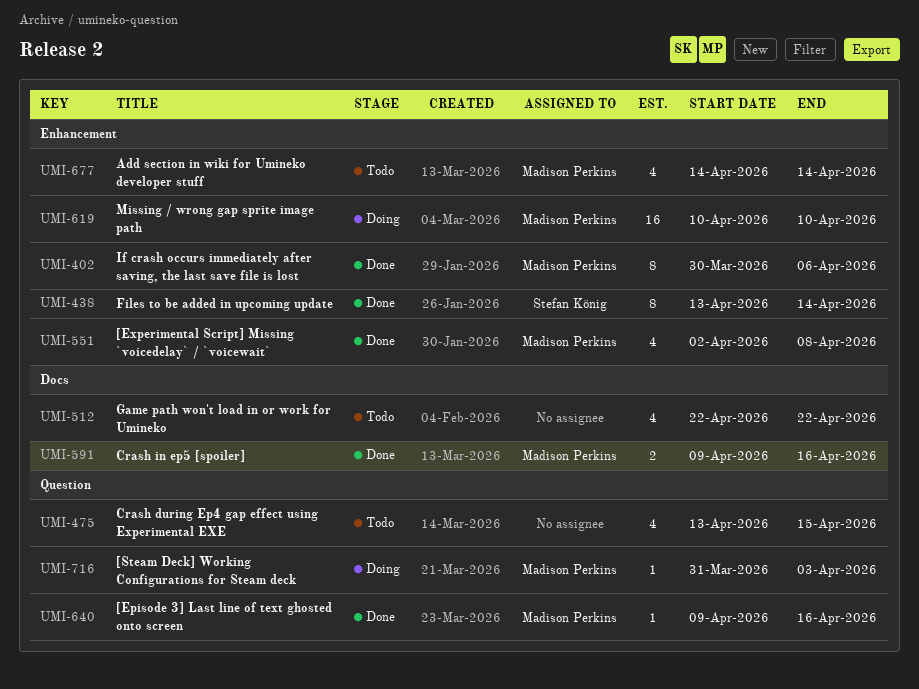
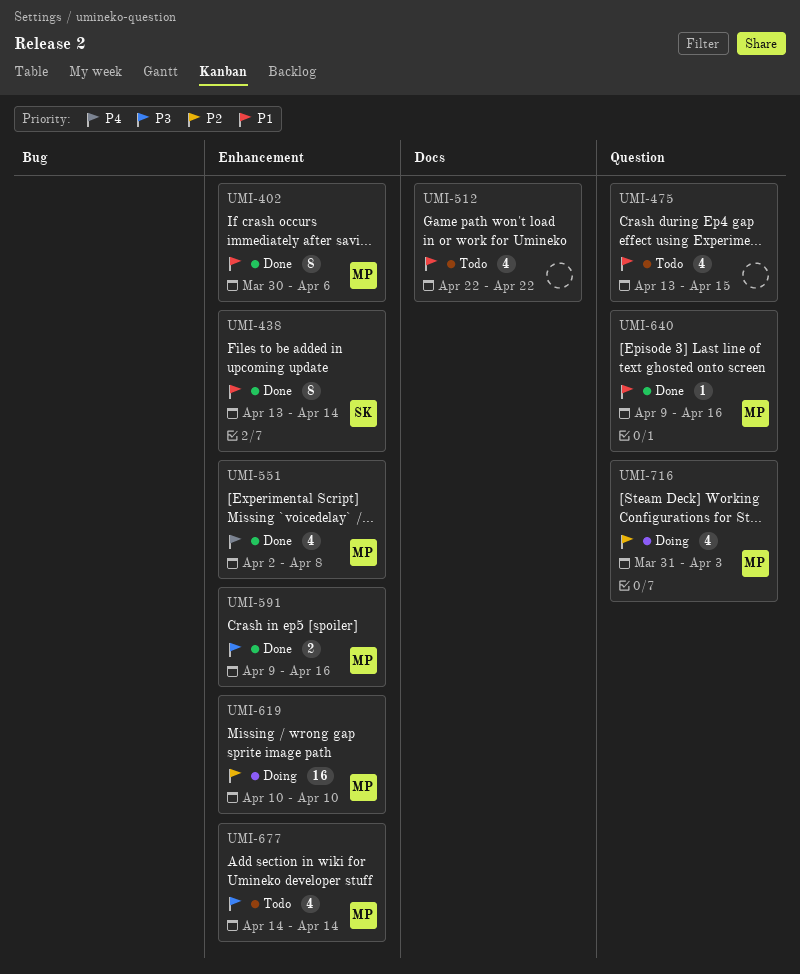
UMI-591, label: Docs -> Enhancement
UMI-716, estimate: 1 -> 4

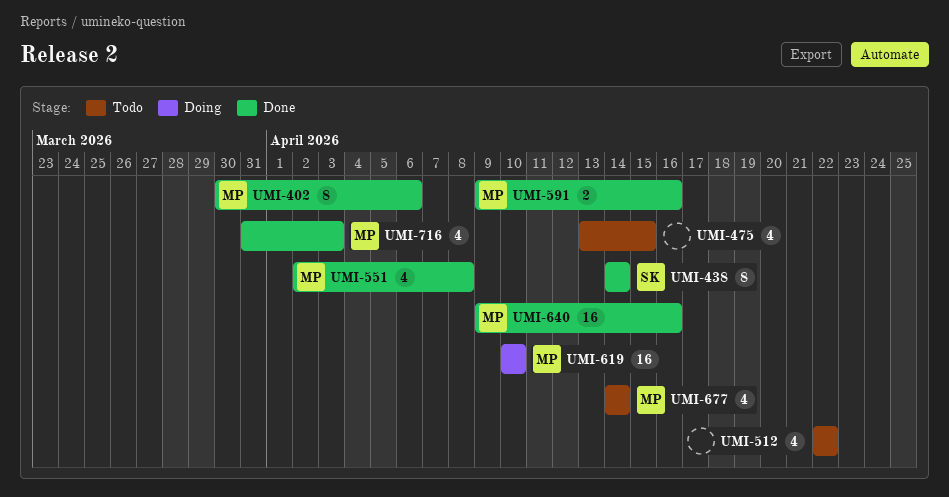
UMI-438, start: Apr 13 -> Apr 14
UMI-640, estimate: 1 -> 16
UMI-716, status: Doing -> Done

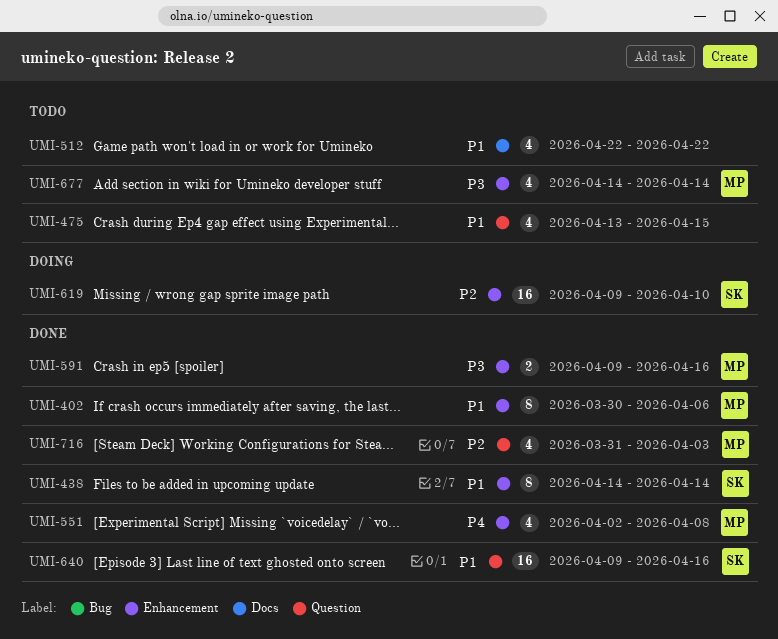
UMI-619, owner: MP -> SK
UMI-619, start: Apr 10 -> Apr 9
UMI-640, owner: MP -> SK

